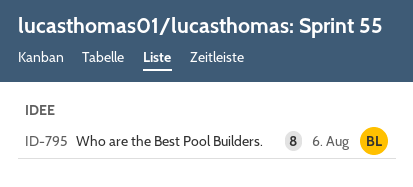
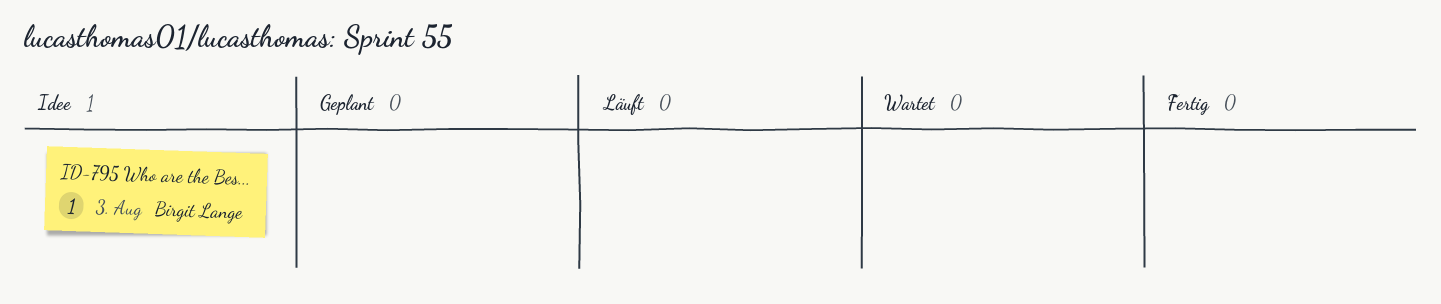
ID-795, estimate: 8 -> 1
ID-795, due: Aug 6 -> Aug 3

